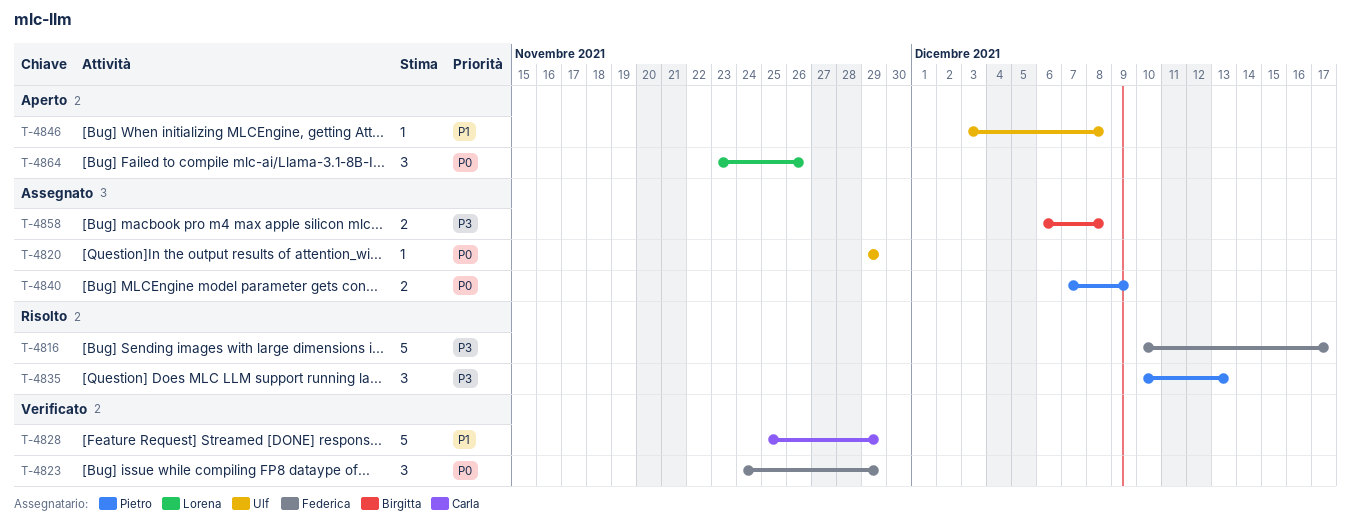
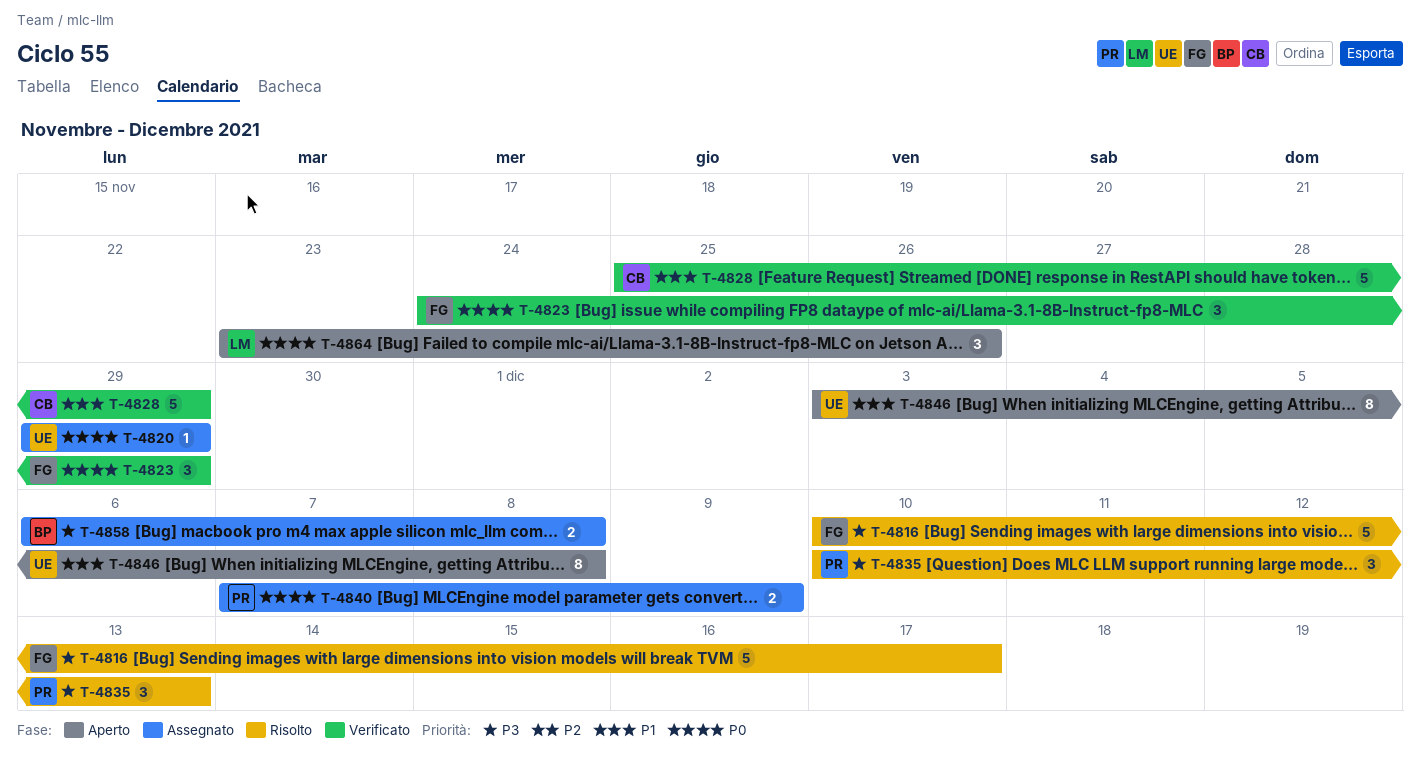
T-4846, estimate: 1 -> 8

